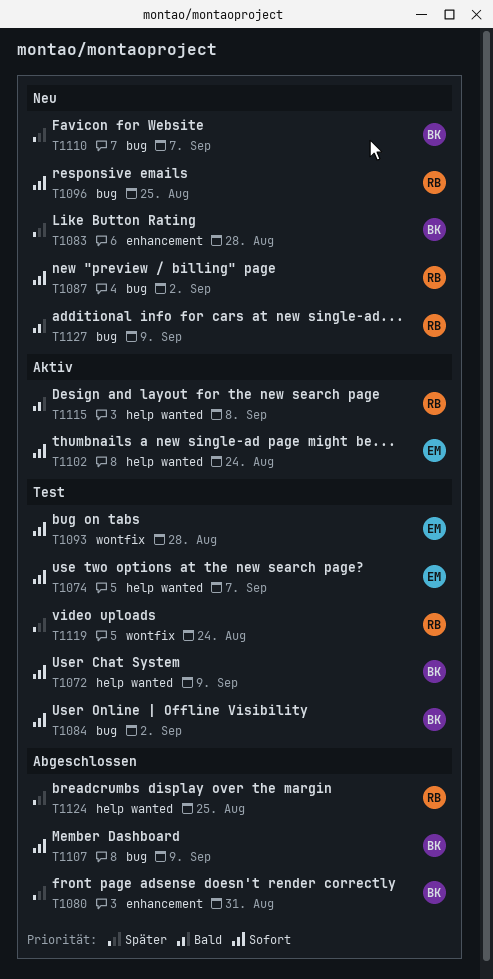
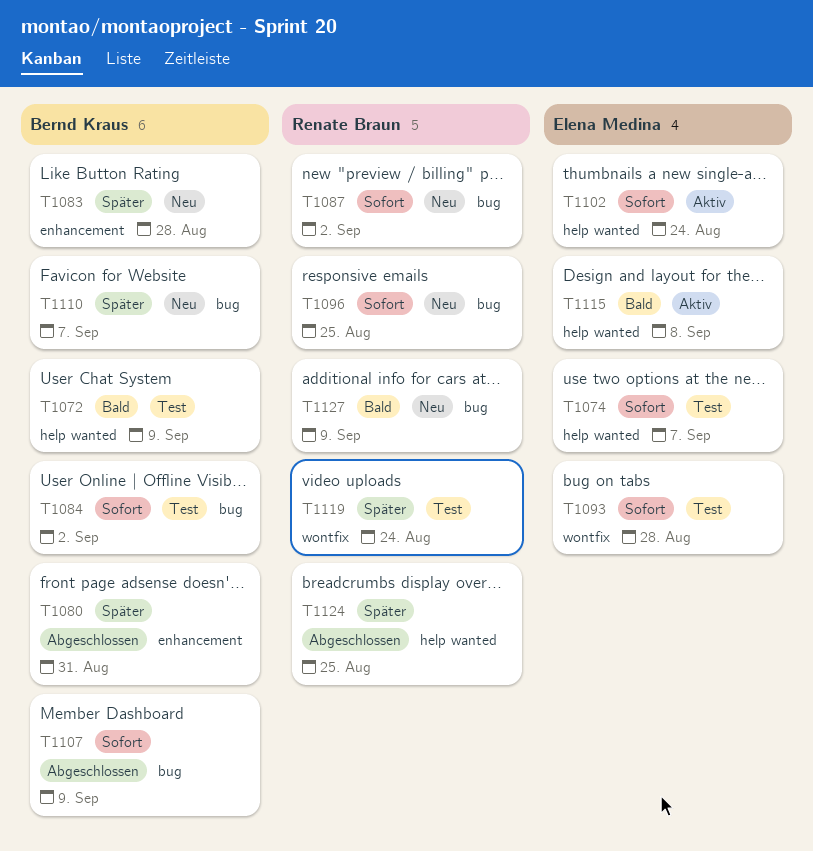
T1072, priority: Sofort -> Bald
T1115, owner: Renate Braun -> Elena Medina

